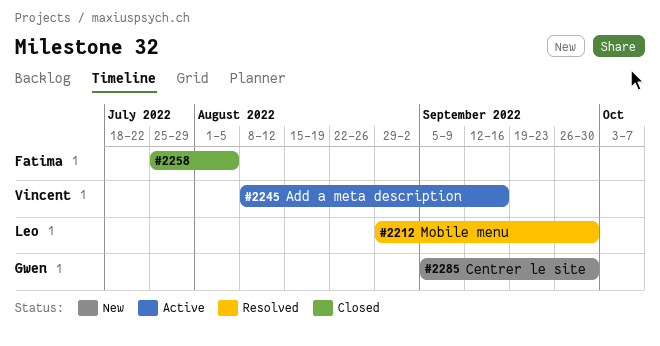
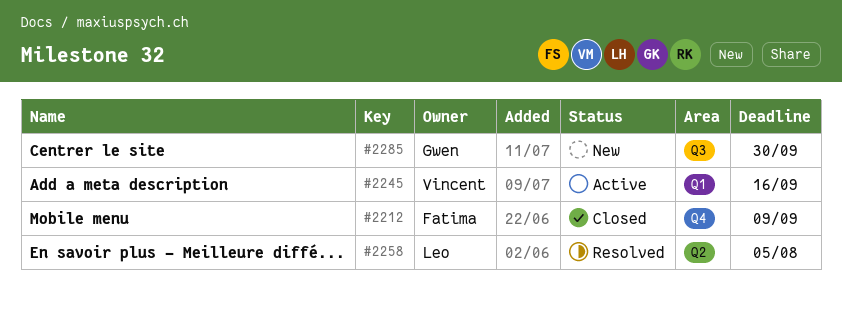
#2212, status: Resolved -> Closed
#2212, owner: Leo -> Fatima
#2212, due: Sep 30 -> Sep 9
#2258, status: Closed -> Resolved
#2258, owner: Fatima -> Leo

